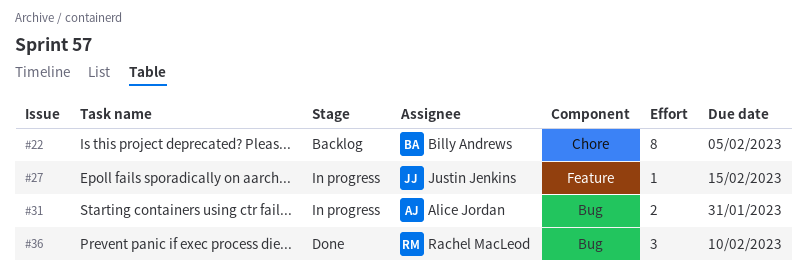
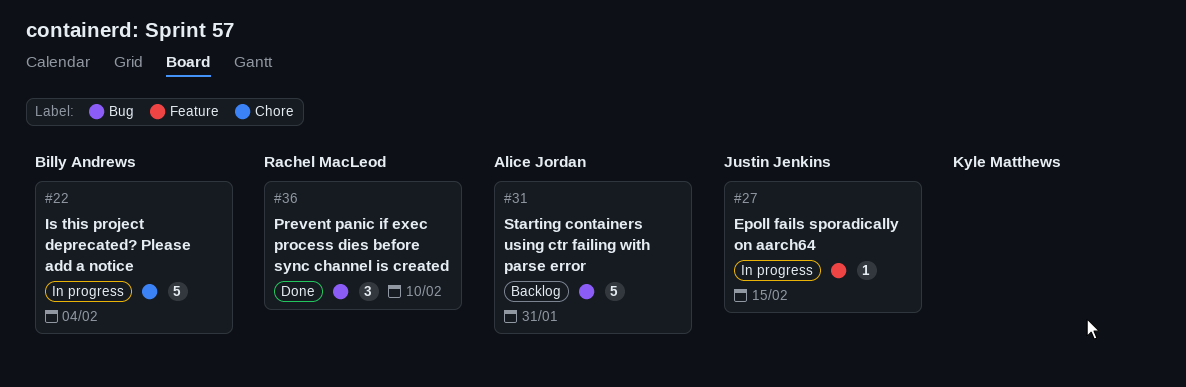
#22, status: Backlog -> In progress
#22, estimate: 8 -> 5
#22, due: Feb 5 -> Feb 4
#31, status: In progress -> Backlog
#31, estimate: 2 -> 5

